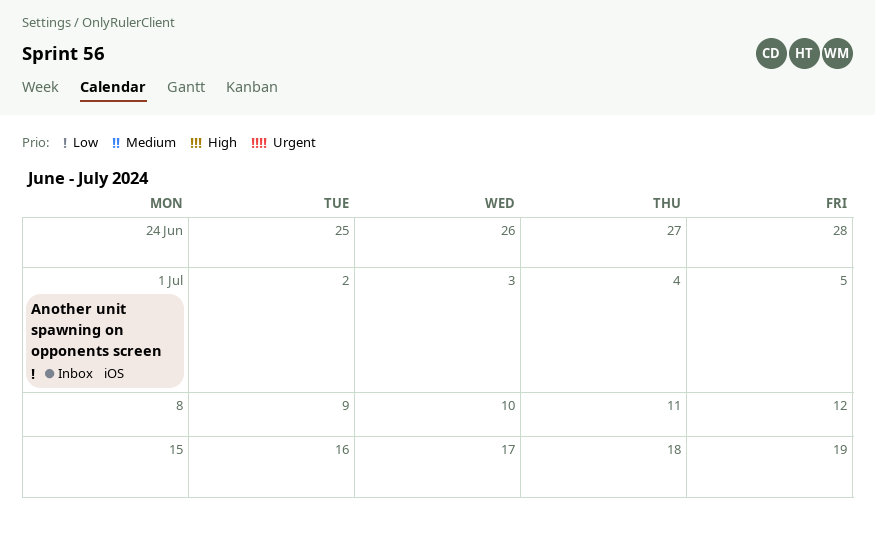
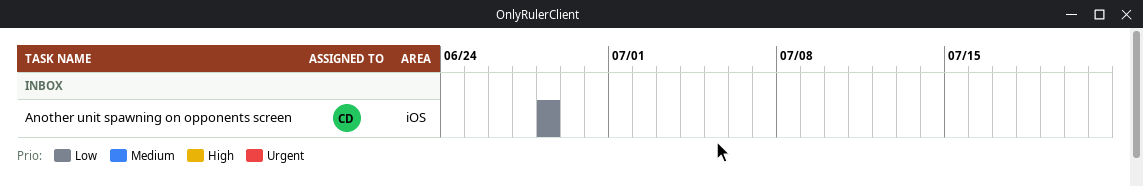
Another unit spawning on opponents screen, due: Jul 1 -> Jun 28

